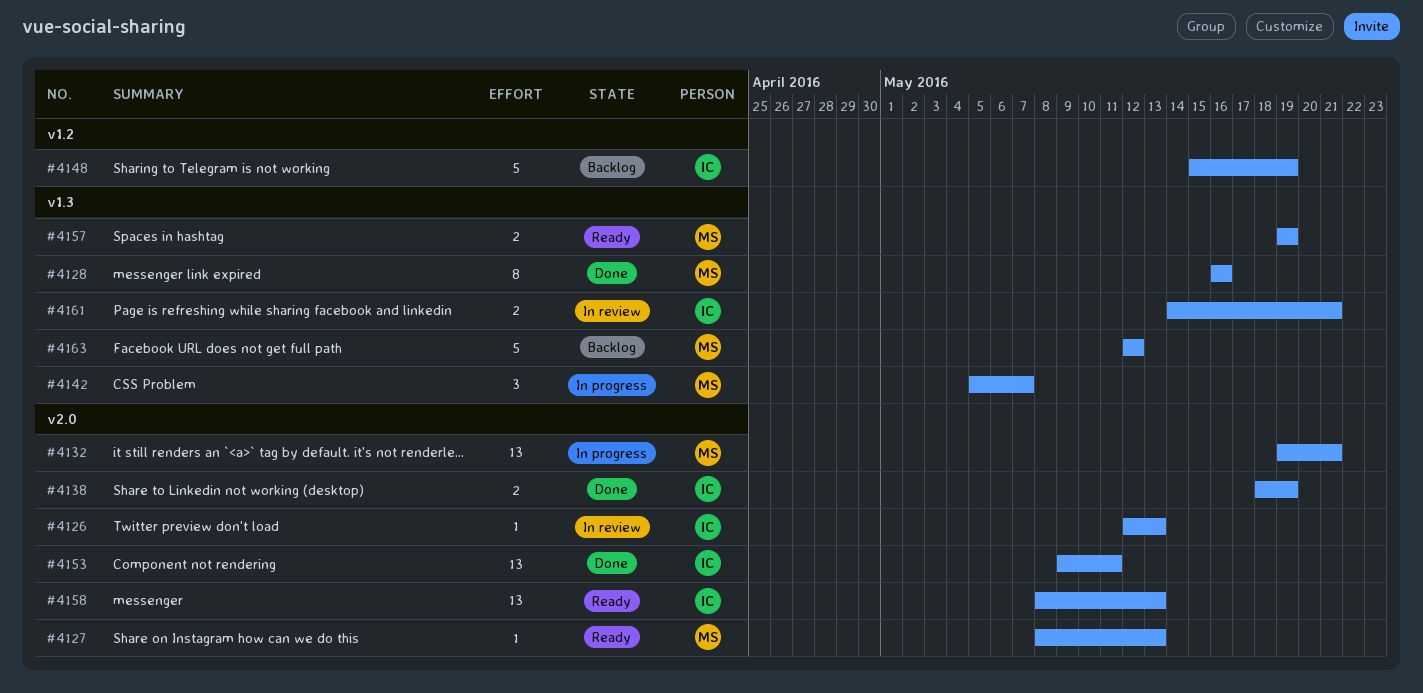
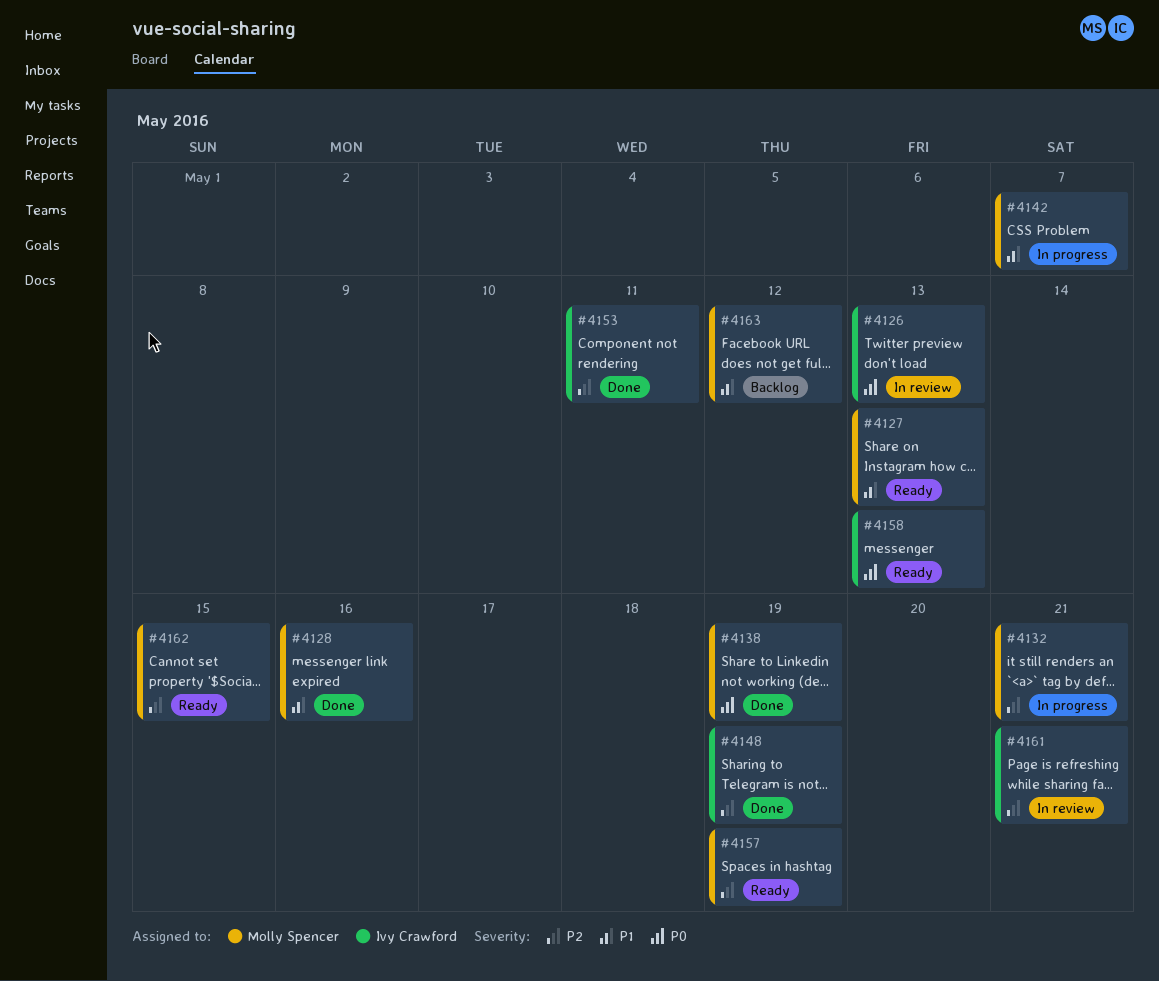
#4138, owner: Ivy Crawford -> Molly Spencer
#4148, status: Backlog -> Done
#4162: none -> present

